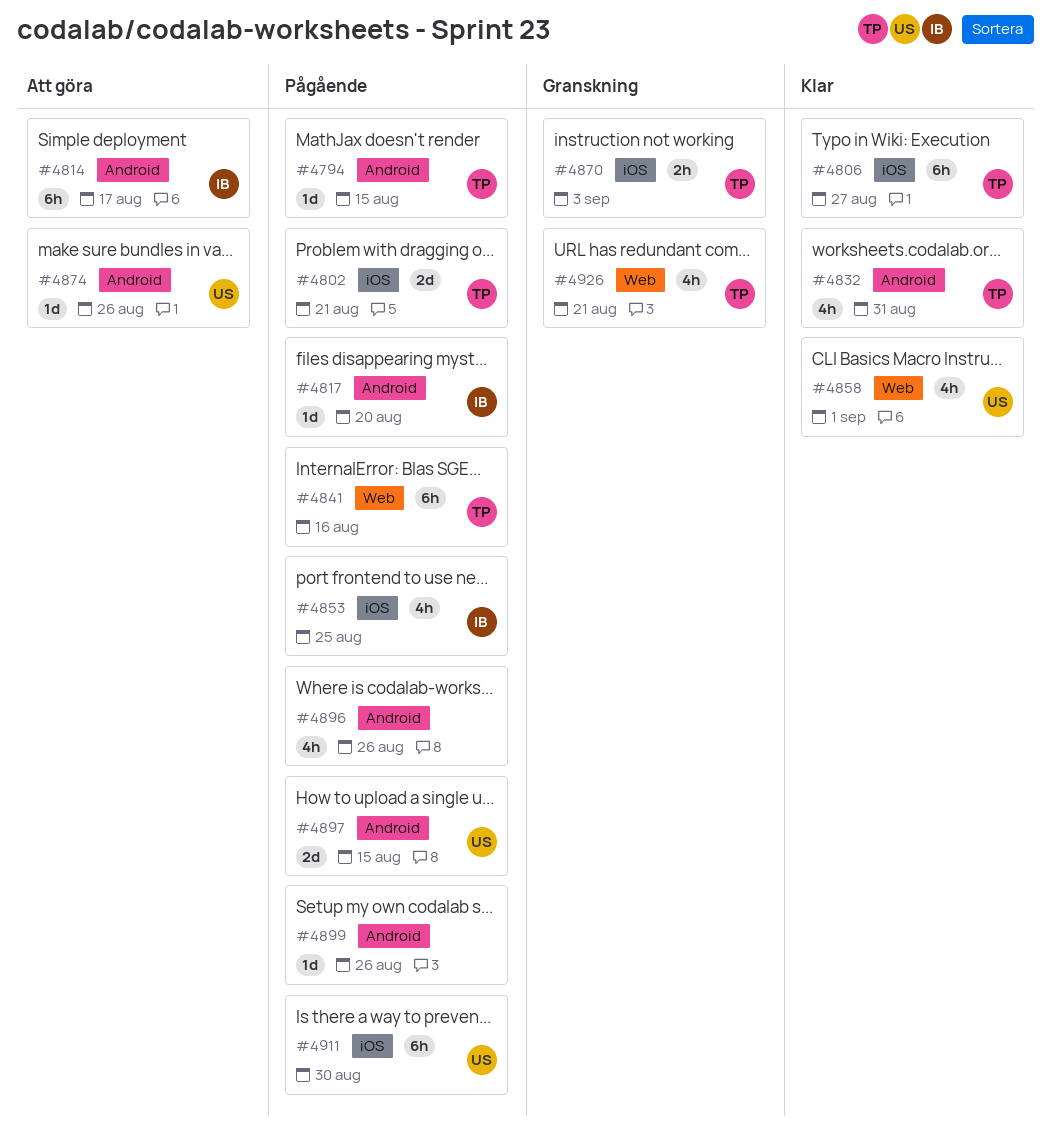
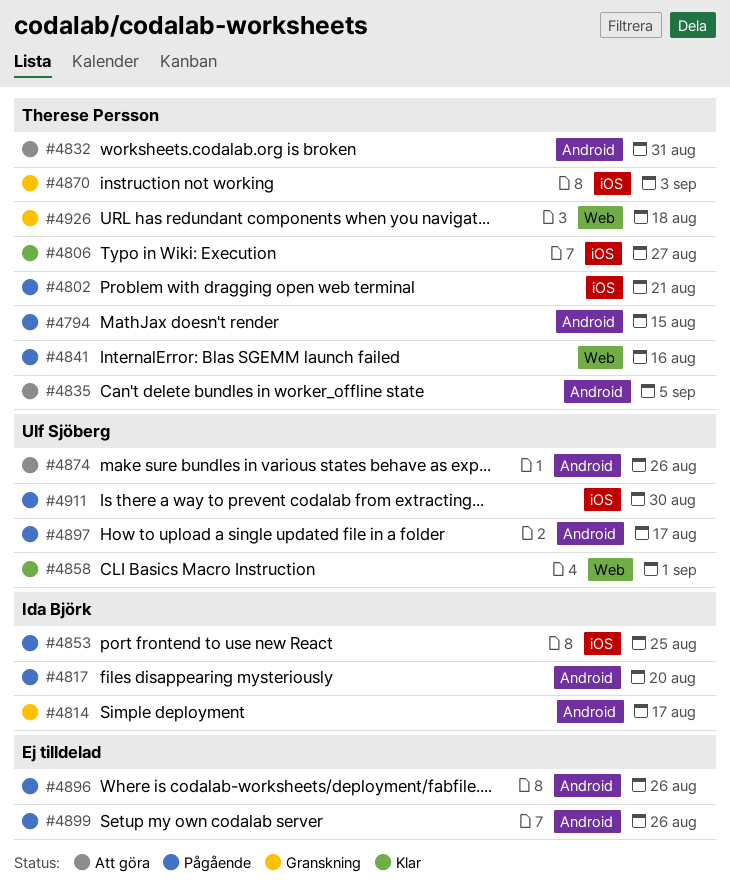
#4814, status: Att göra -> Granskning
#4832, status: Klar -> Att göra
#4835: none -> present
#4897, due: Aug 15 -> Aug 17
#4926, due: Aug 21 -> Aug 18

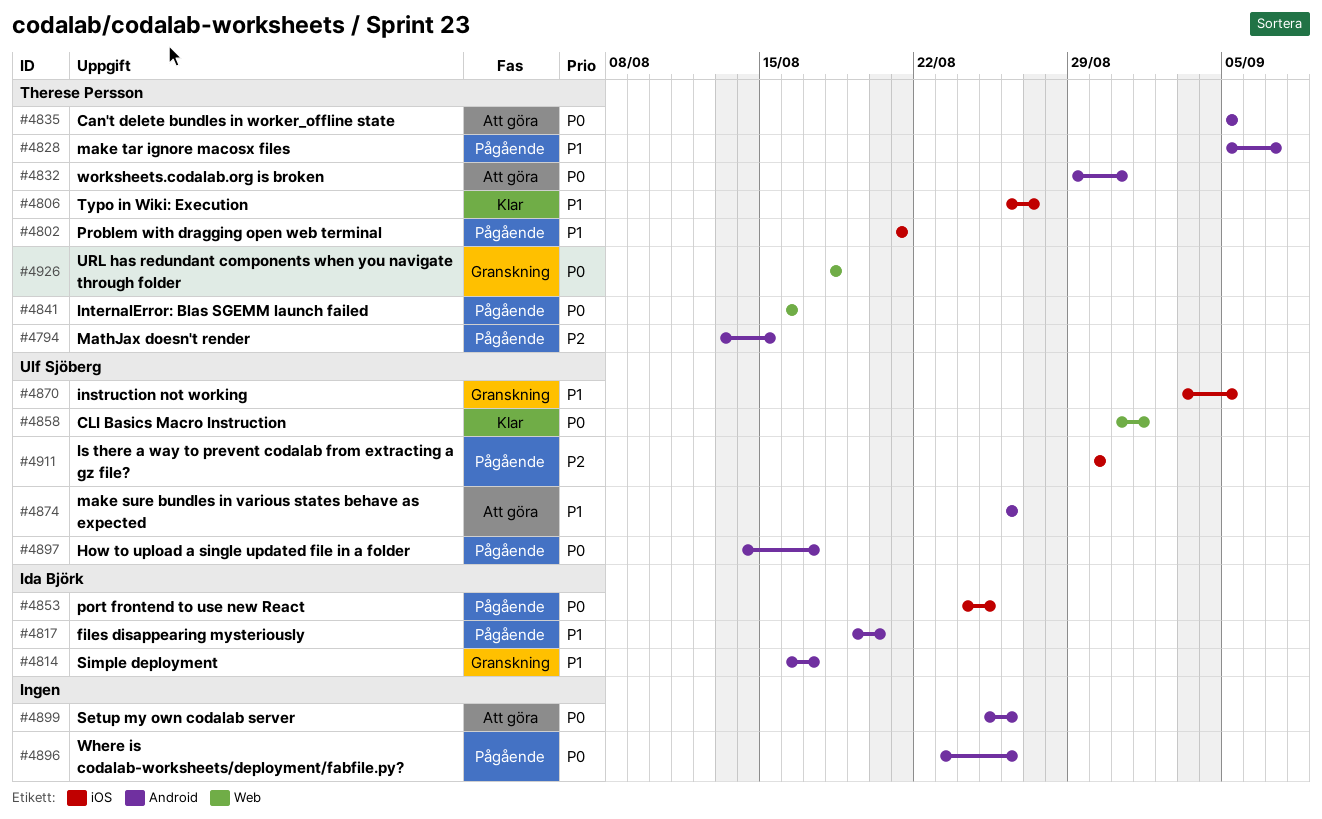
#4828: none -> present
#4870, owner: Therese Persson -> Ulf Sjöberg
#4870, due: Sep 3 -> Sep 5
#4899, status: Pågående -> Att göra

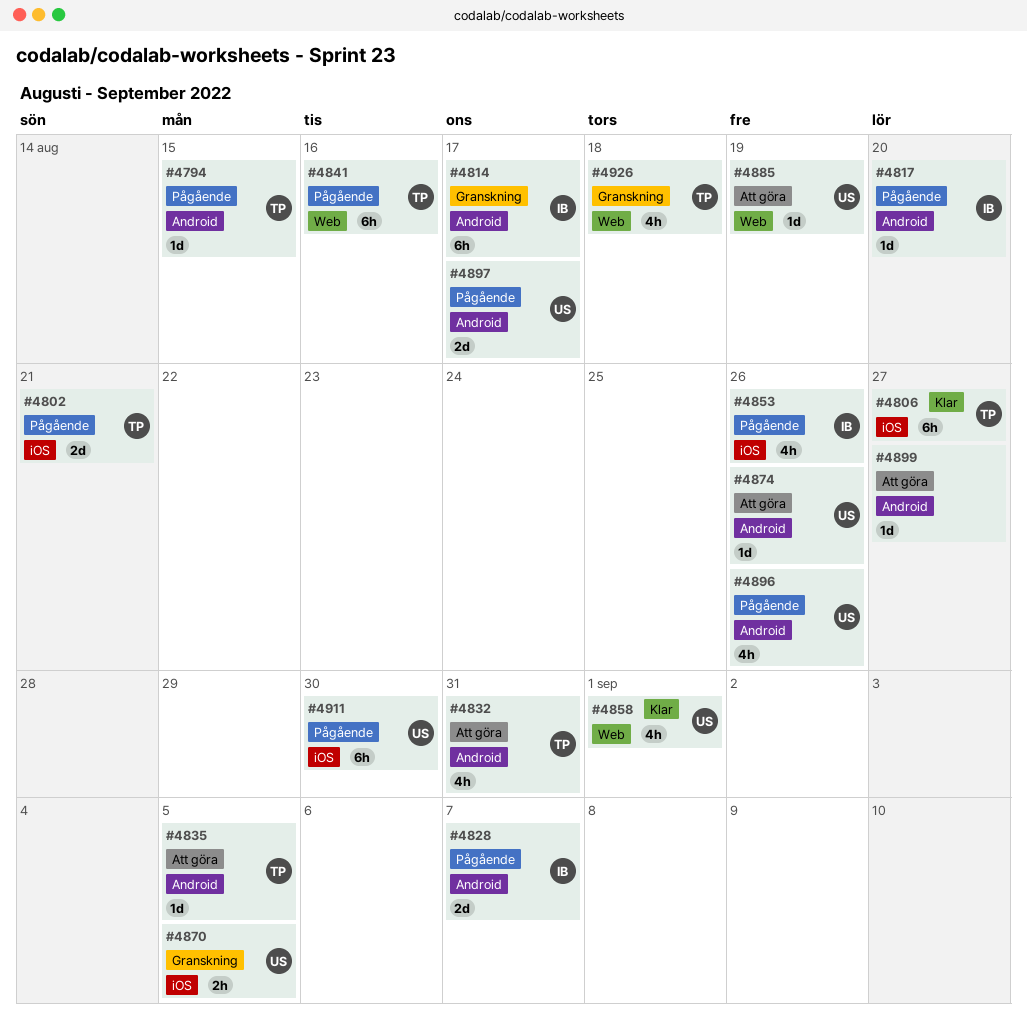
#4828, owner: Therese Persson -> Ida Björk
#4853, due: Aug 25 -> Aug 26
#4885: none -> present
#4896, owner: none -> Ulf Sjöberg
#4899, due: Aug 26 -> Aug 27

